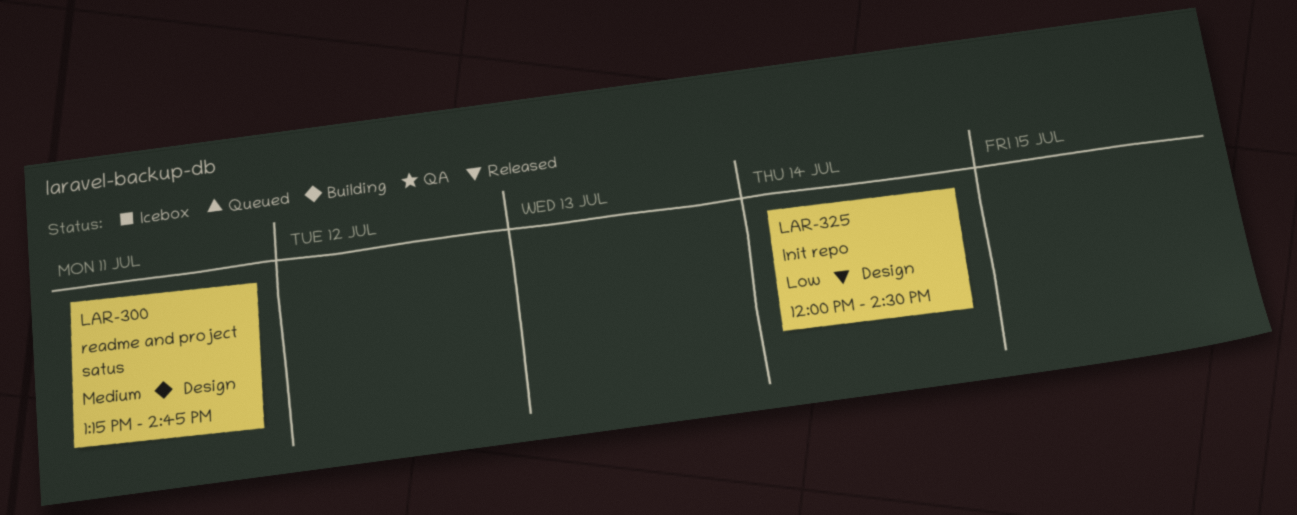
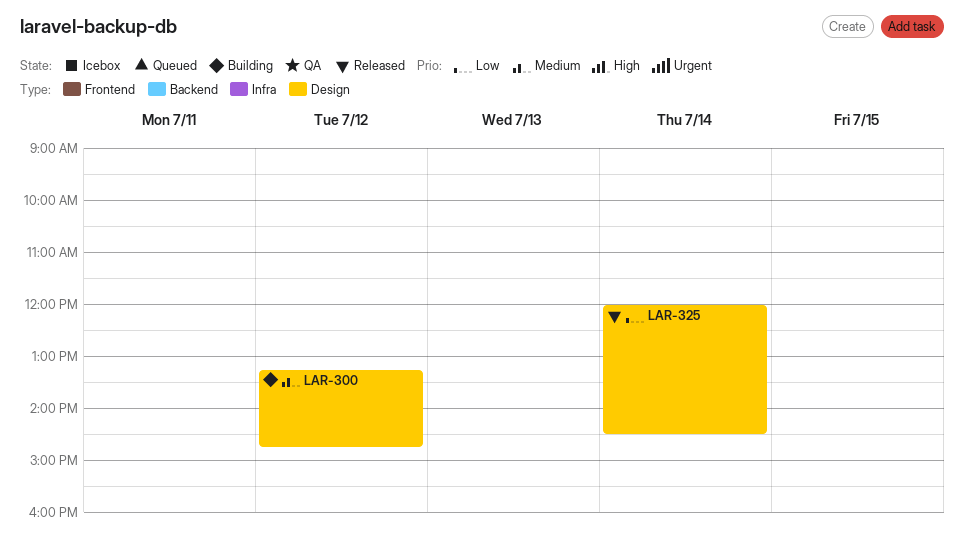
LAR-300, day: Jul 11 -> Jul 12

